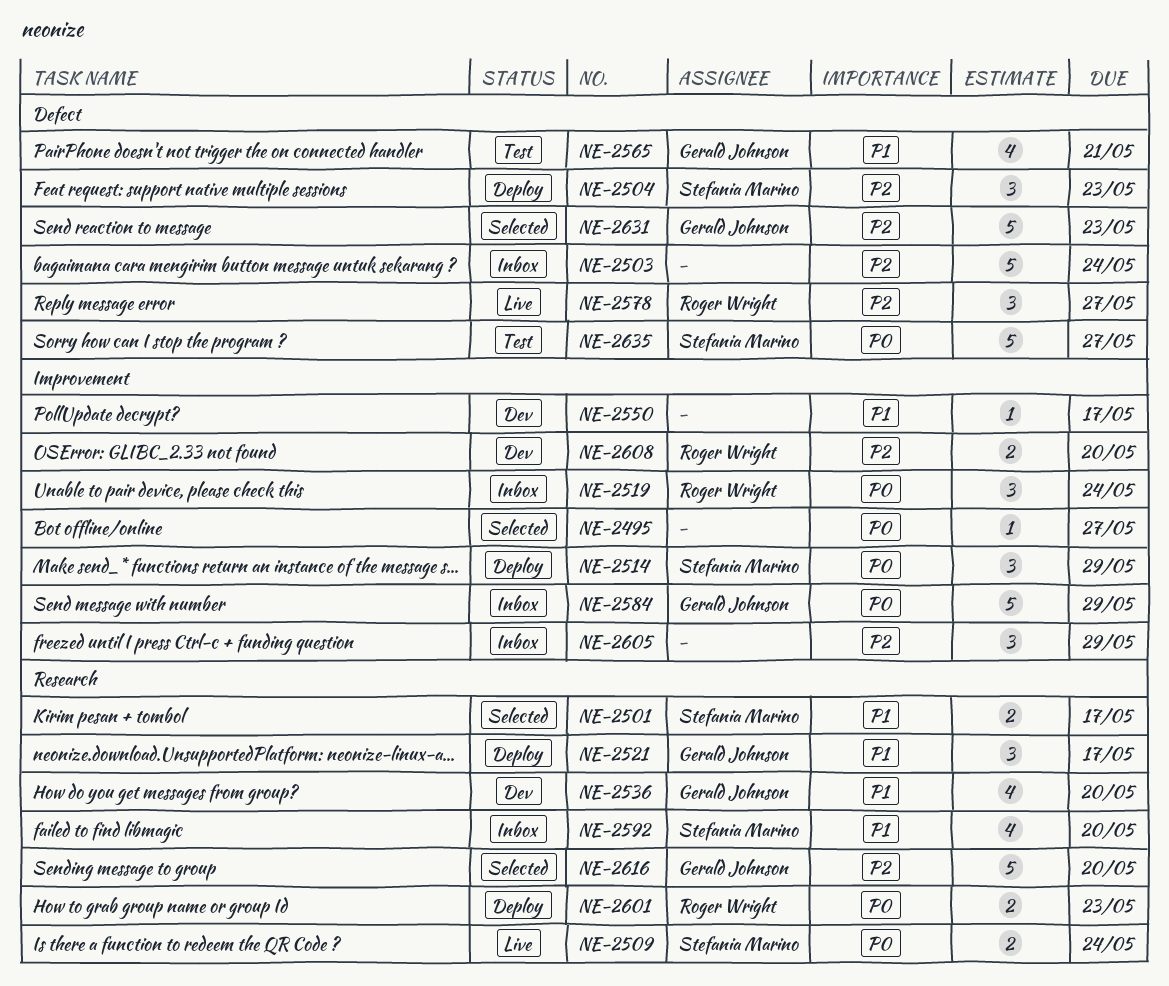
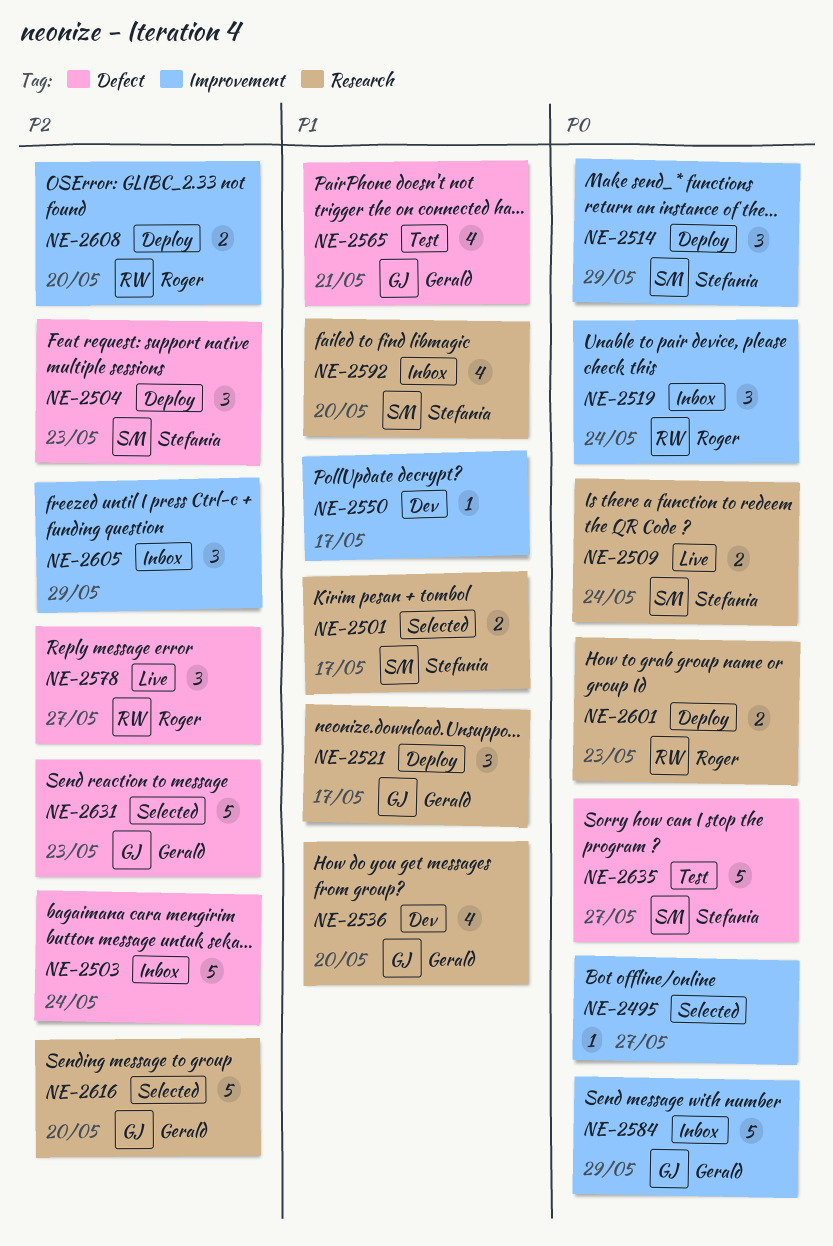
NE-2608, status: Dev -> Deploy

